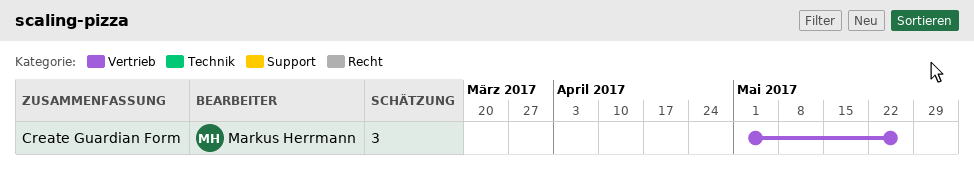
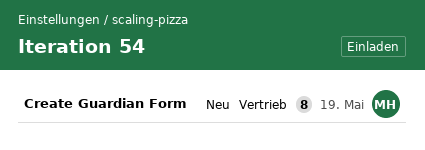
Create Guardian Form, estimate: 3 -> 8
Create Guardian Form, due: May 26 -> May 19

